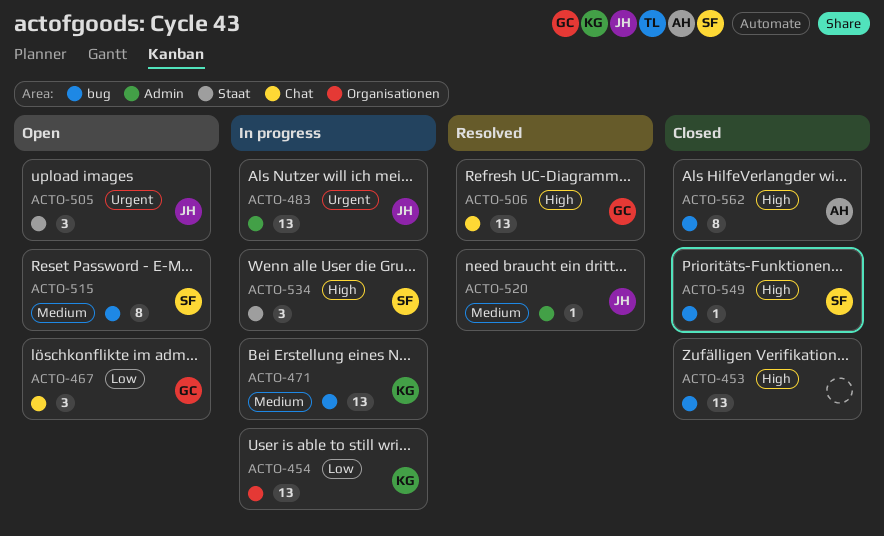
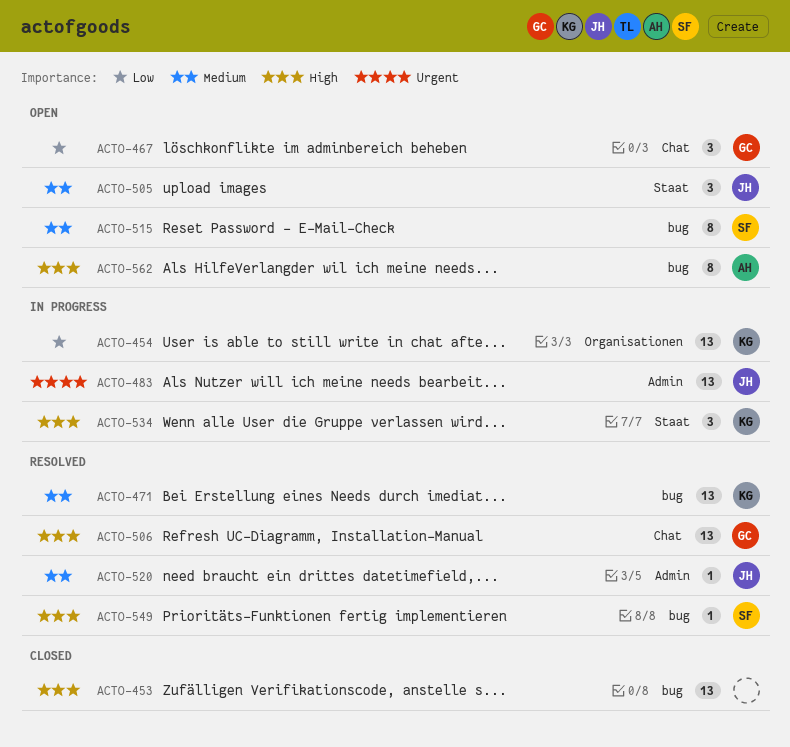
ACTO-471, status: In progress -> Resolved
ACTO-505, priority: Urgent -> Medium
ACTO-534, owner: SF -> KG
ACTO-549, status: Closed -> Resolved
ACTO-562, status: Closed -> Open

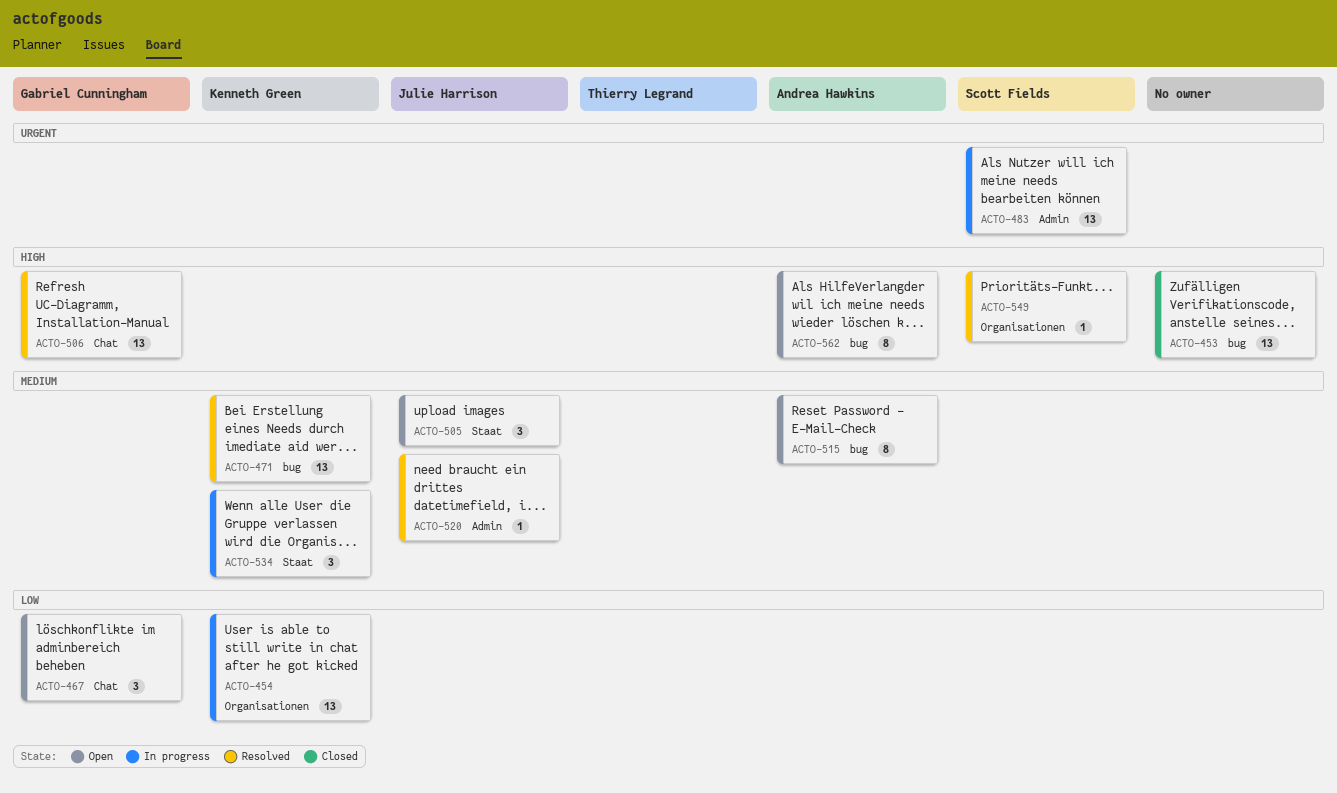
ACTO-483, owner: Julie Harrison -> Scott Fields
ACTO-515, owner: Scott Fields -> Andrea Hawkins
ACTO-534, priority: High -> Medium
ACTO-549, label: bug -> Organisationen

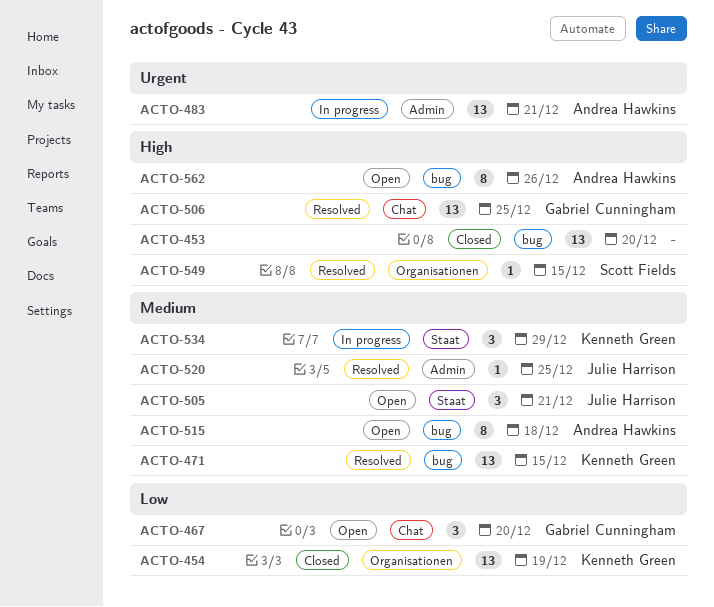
ACTO-454, status: In progress -> Closed
ACTO-483, owner: Scott Fields -> Andrea Hawkins

